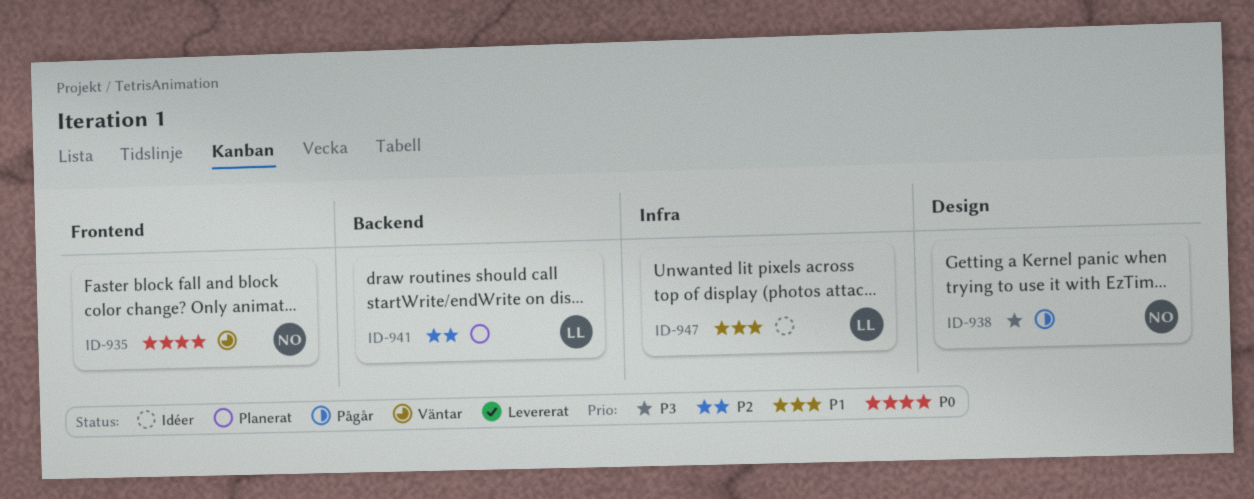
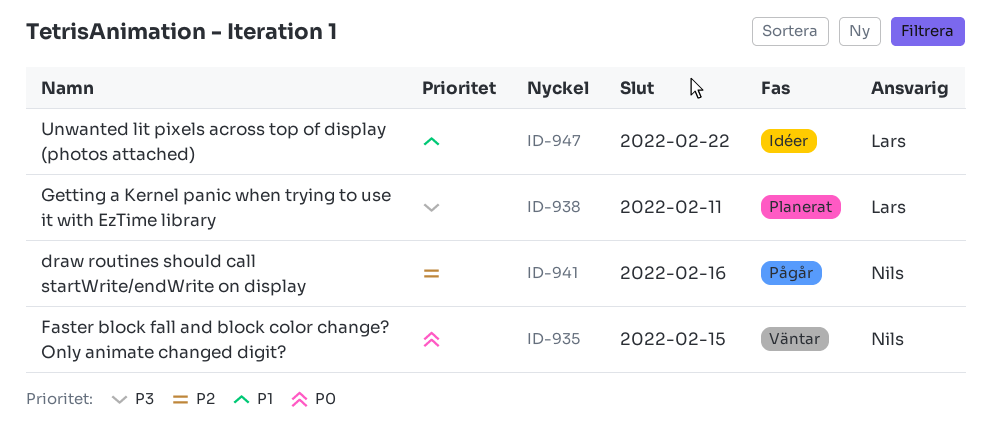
ID-938, status: Pågår -> Planerat
ID-938, owner: Nils -> Lars
ID-941, status: Planerat -> Pågår
ID-941, owner: Lars -> Nils

